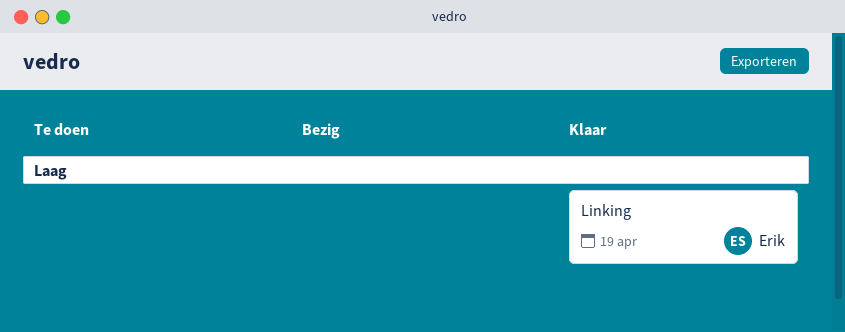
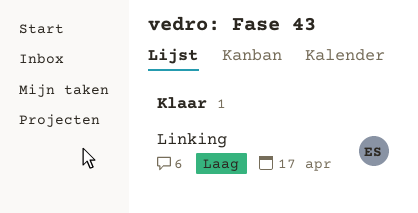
Linking, due: Apr 19 -> Apr 17

